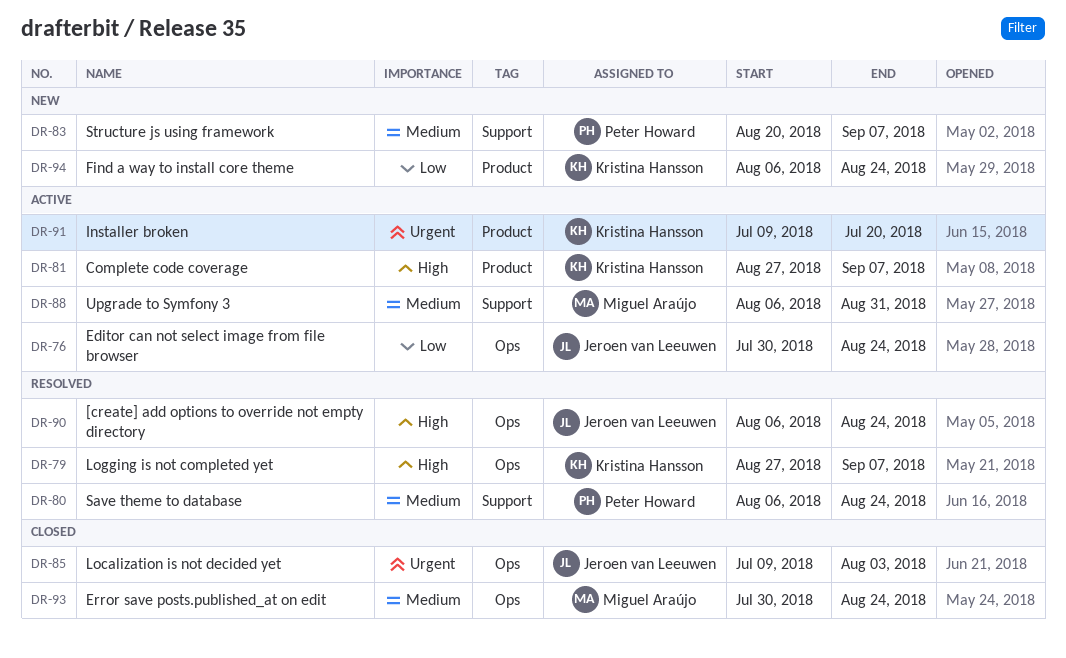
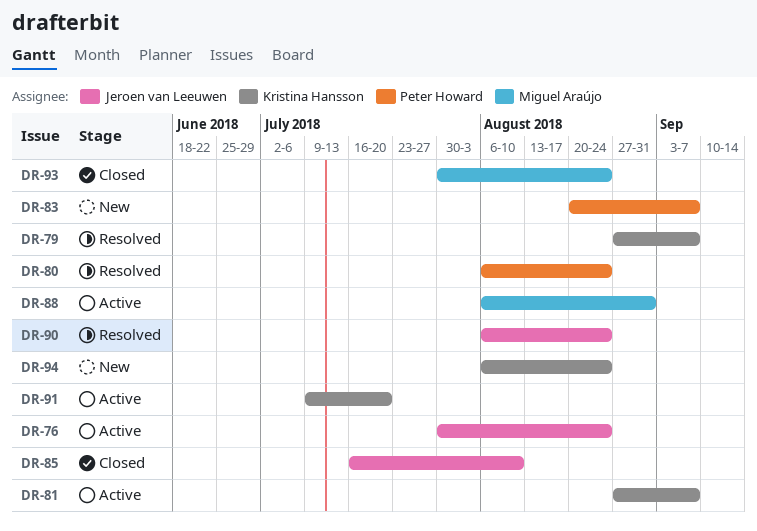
DR-85, start: Jul 9 -> Jul 16
DR-85, due: Aug 3 -> Aug 10

